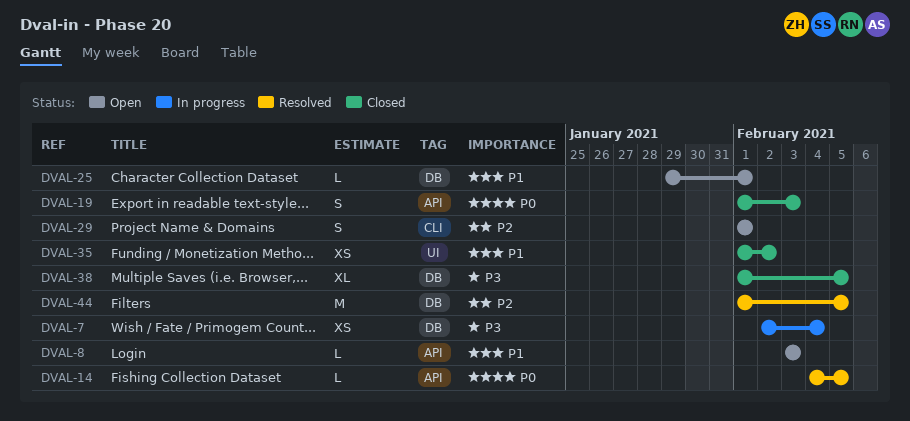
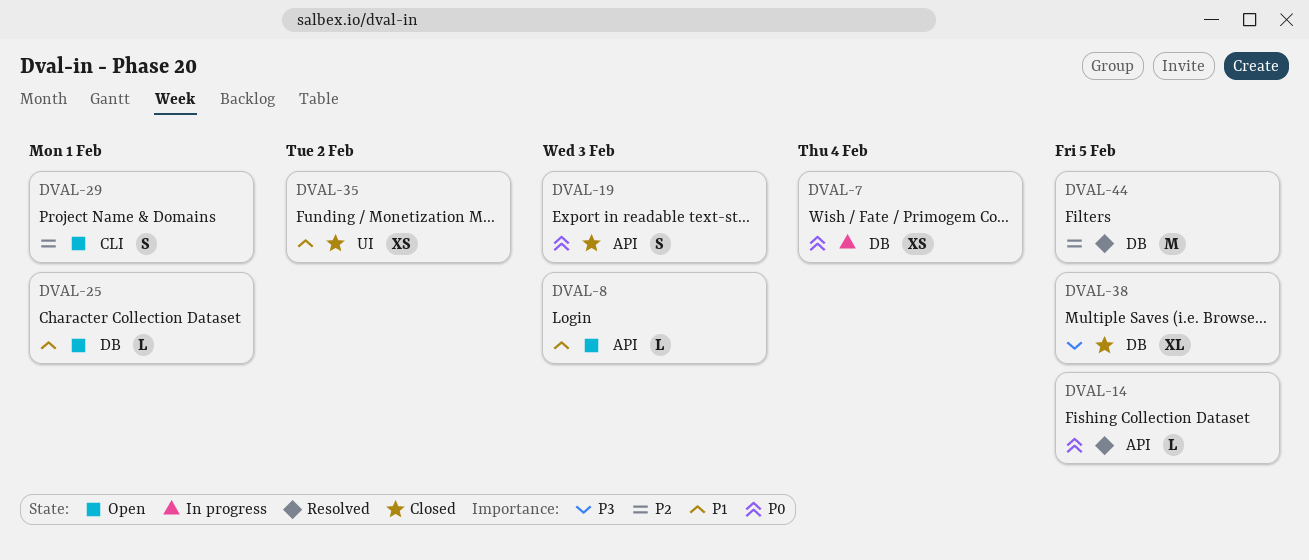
DVAL-7, priority: P3 -> P0

